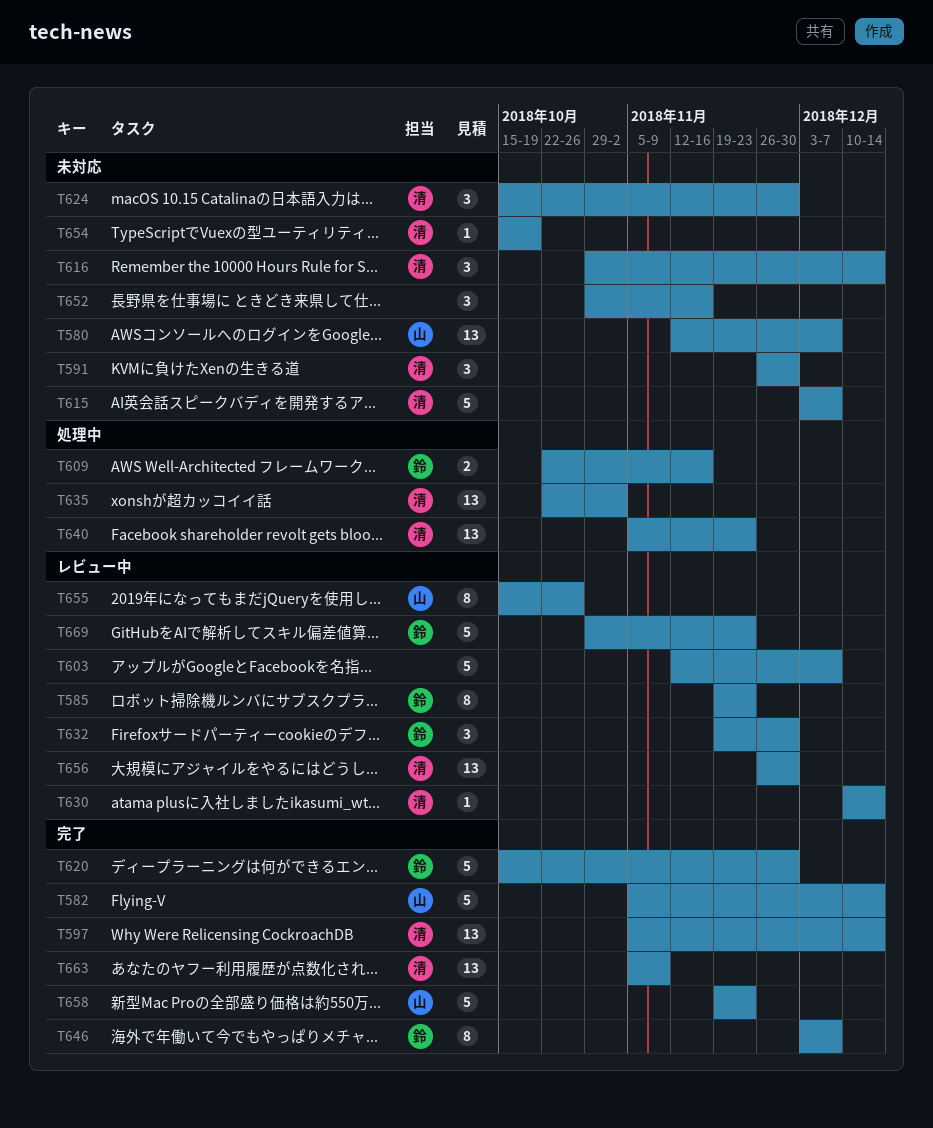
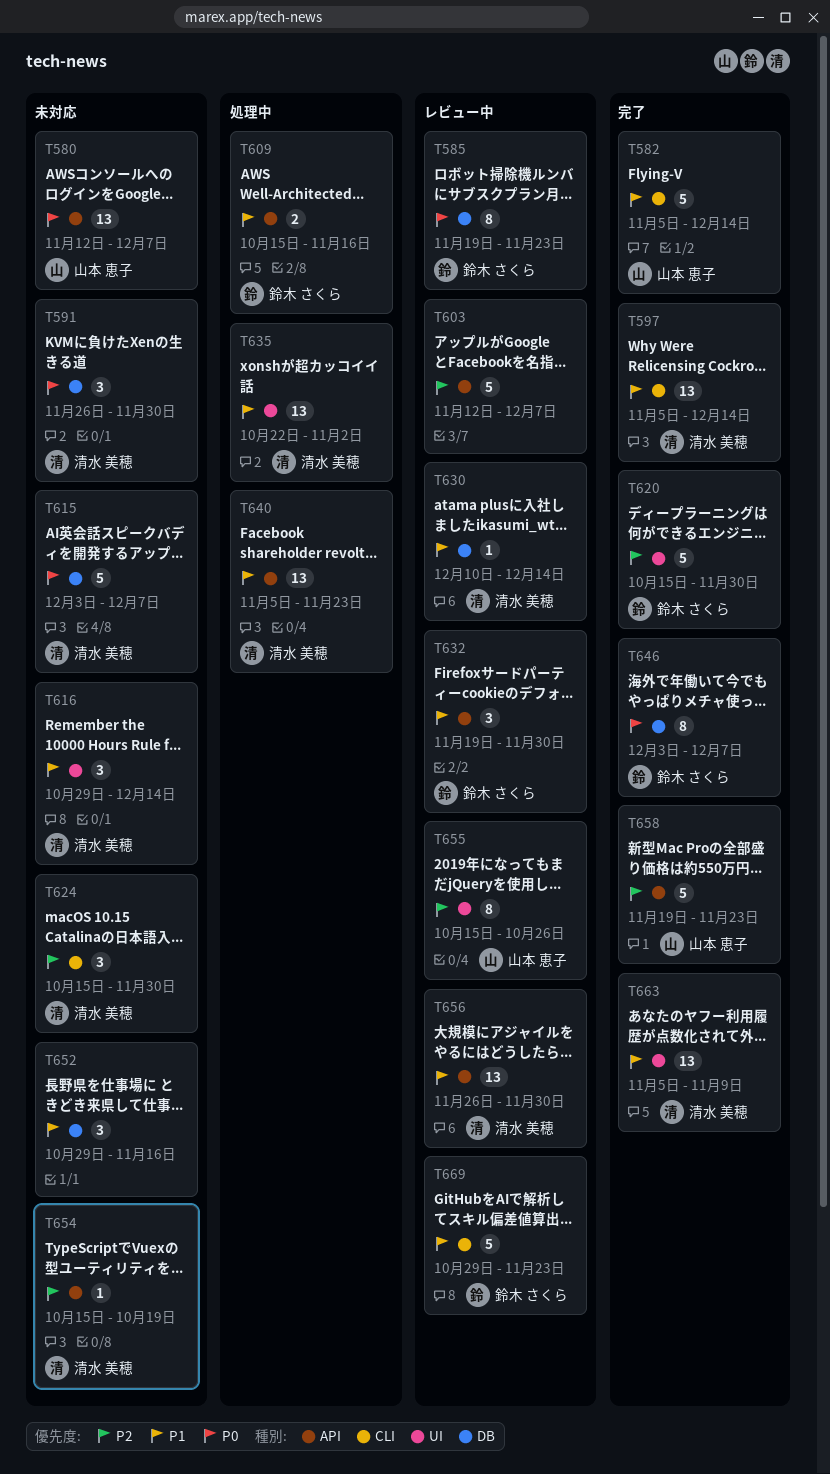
T609, start: Oct 22 -> Oct 15

